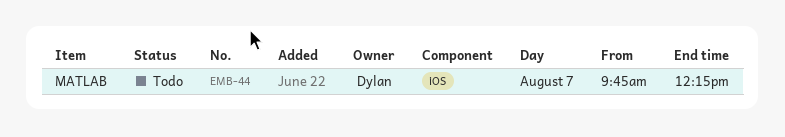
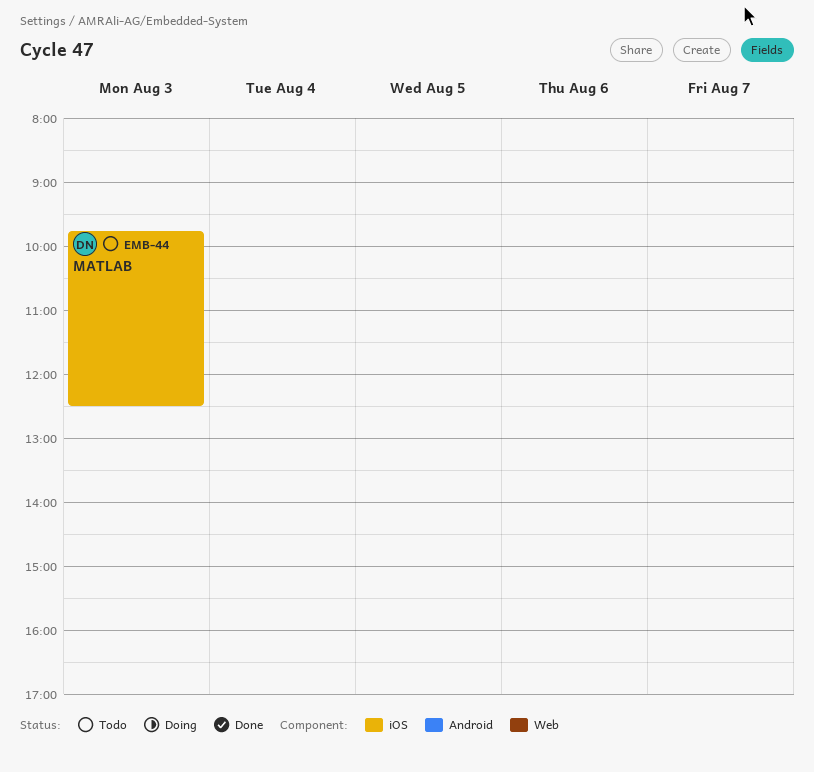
EMB-44, day: Aug 7 -> Aug 3
EMB-44, ends: 12:15 -> 12:30

